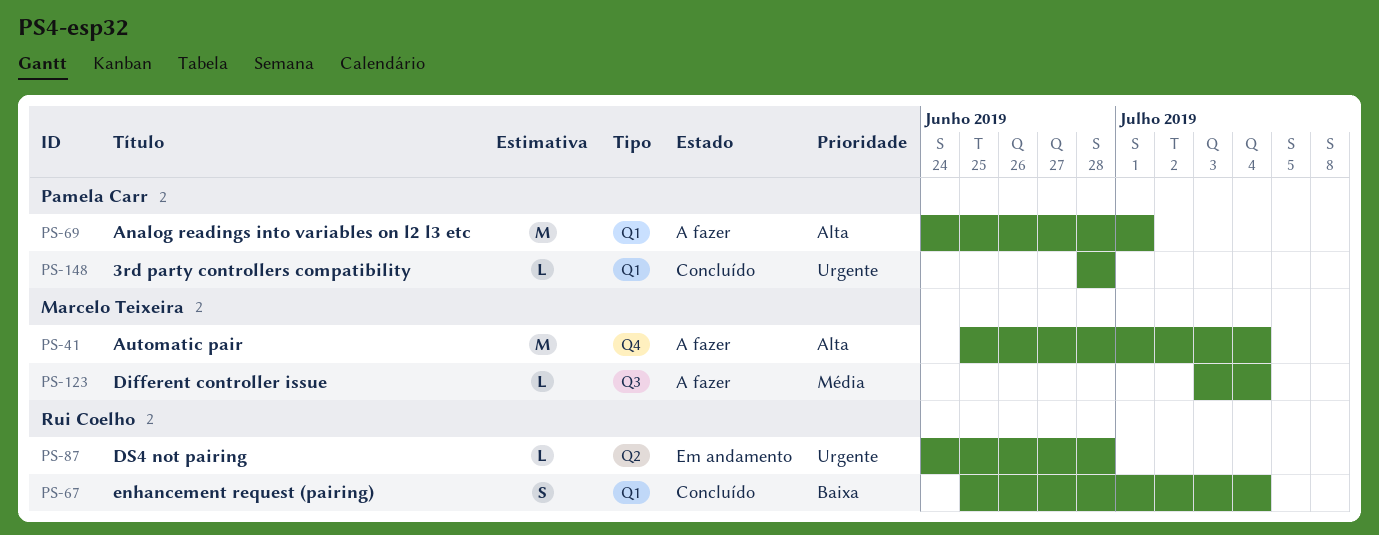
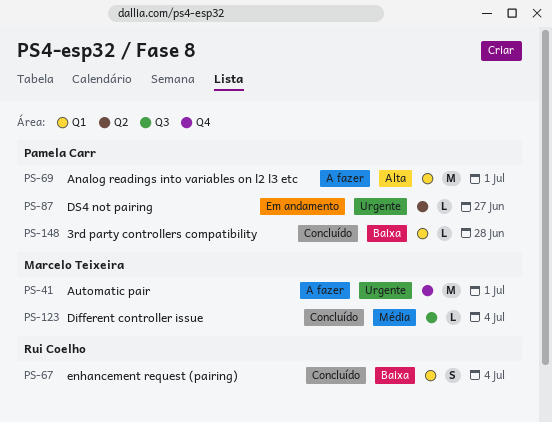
PS-41, priority: Alta -> Urgente
PS-41, due: Jul 4 -> Jul 1
PS-87, owner: Rui Coelho -> Pamela Carr
PS-87, due: Jun 28 -> Jun 27
PS-123, status: A fazer -> Concluído
PS-148, priority: Urgente -> Baixa

